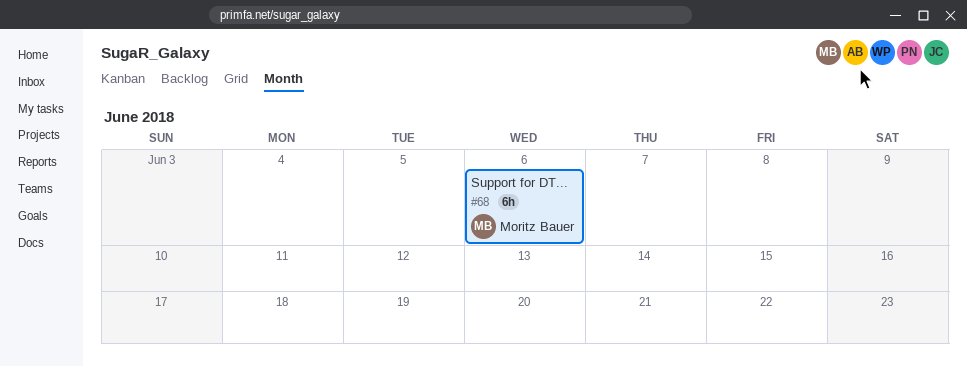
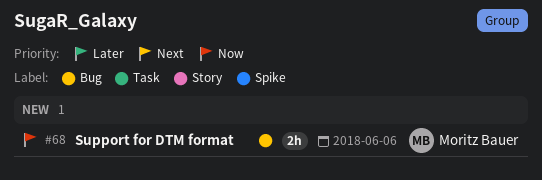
#68, estimate: 6h -> 2h

